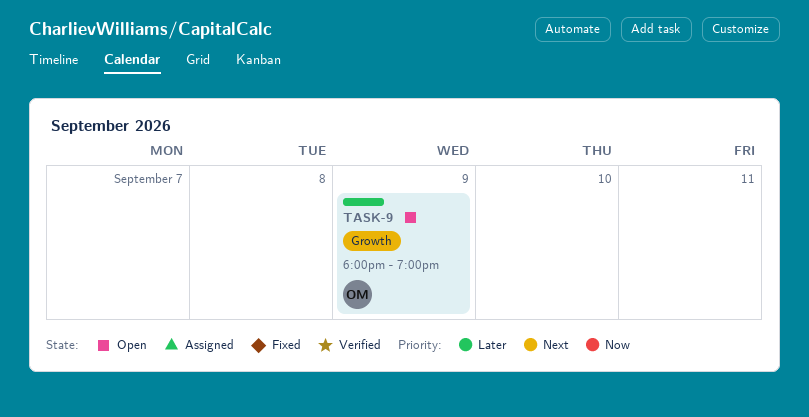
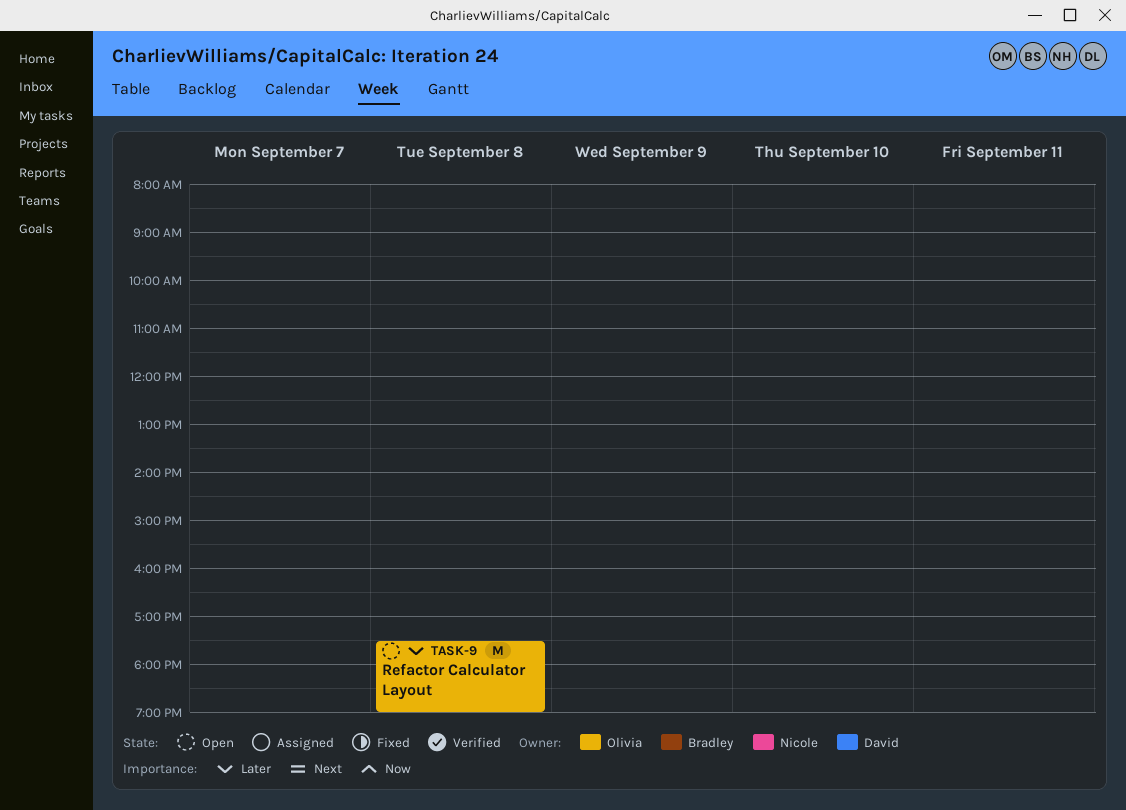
TASK-9, day: Sep 9 -> Sep 8
TASK-9, begins: 18:00 -> 17:30

